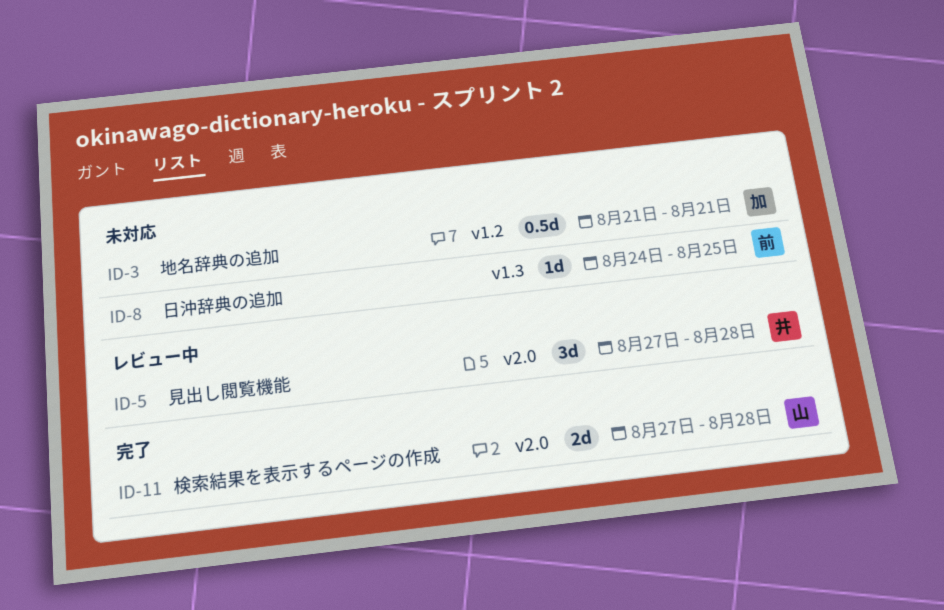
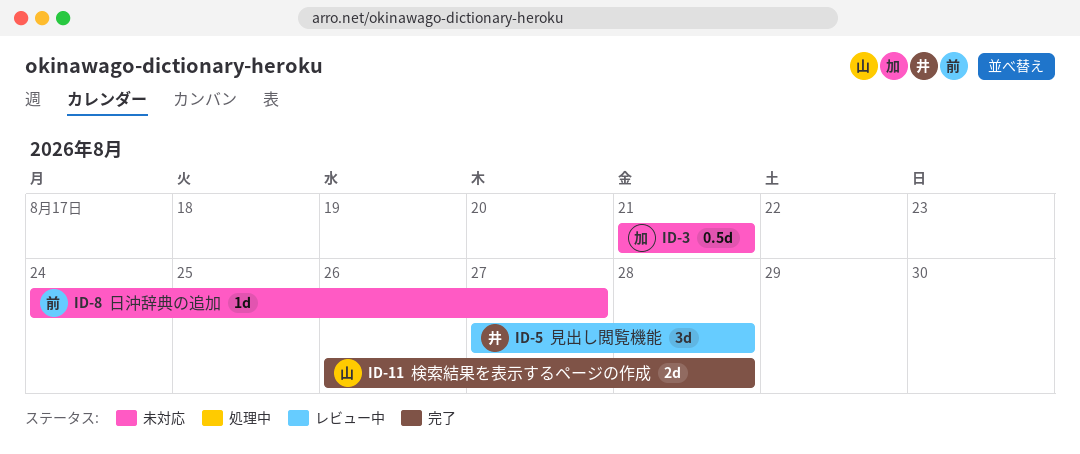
ID-8, due: Aug 25 -> Aug 27
ID-11, start: Aug 27 -> Aug 26

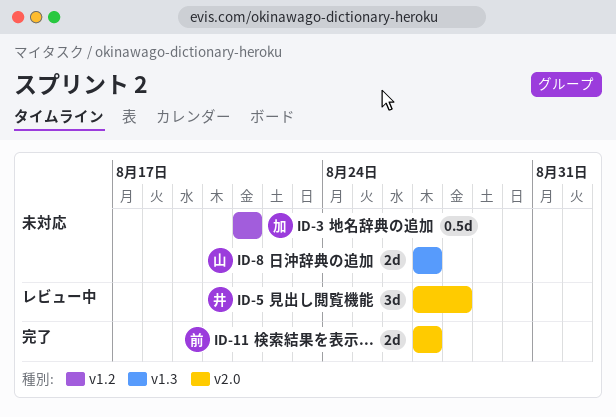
ID-8, owner: 前 -> 山
ID-8, estimate: 1d -> 2d
ID-8, start: Aug 24 -> Aug 27
ID-11, owner: 山 -> 前
ID-11, start: Aug 26 -> Aug 27
ID-11, due: Aug 28 -> Aug 27

